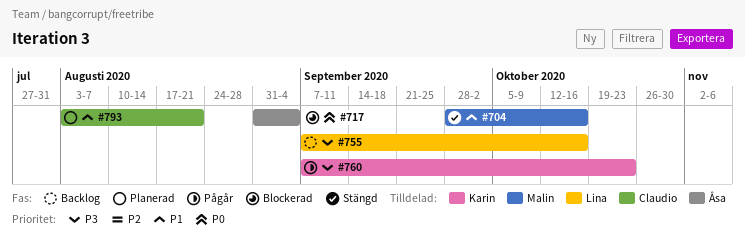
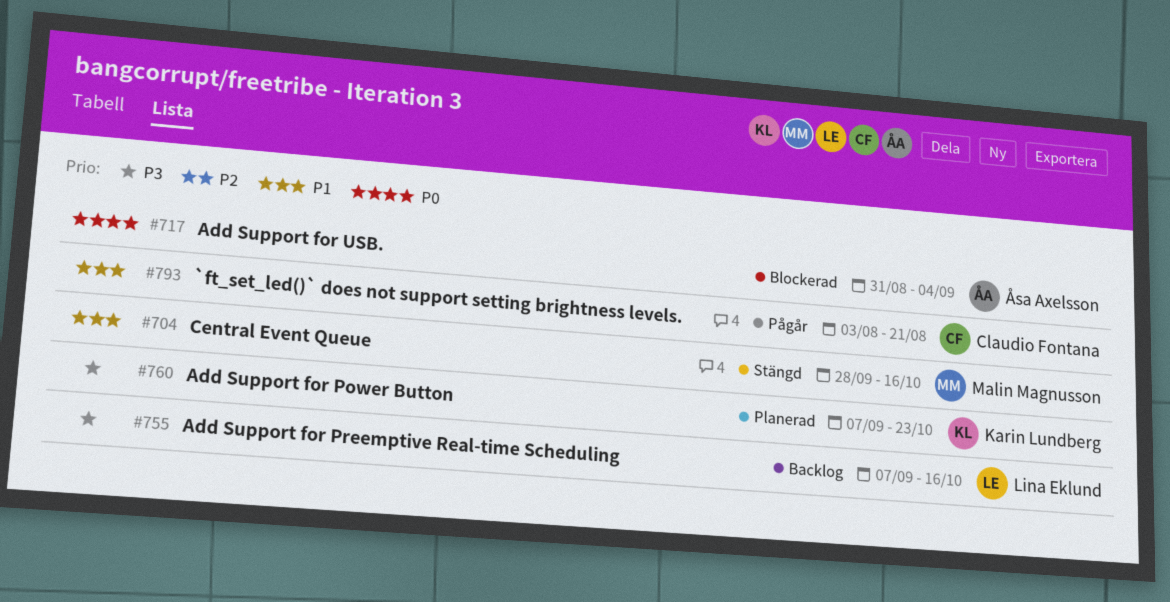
#760, status: Pågår -> Planerad
#793, status: Planerad -> Pågår

